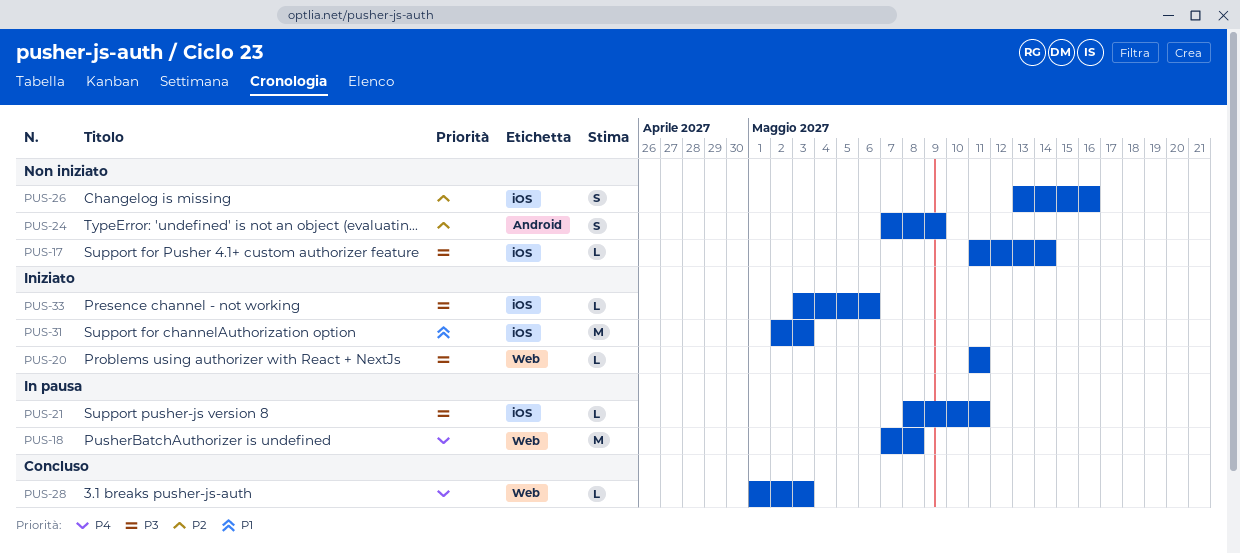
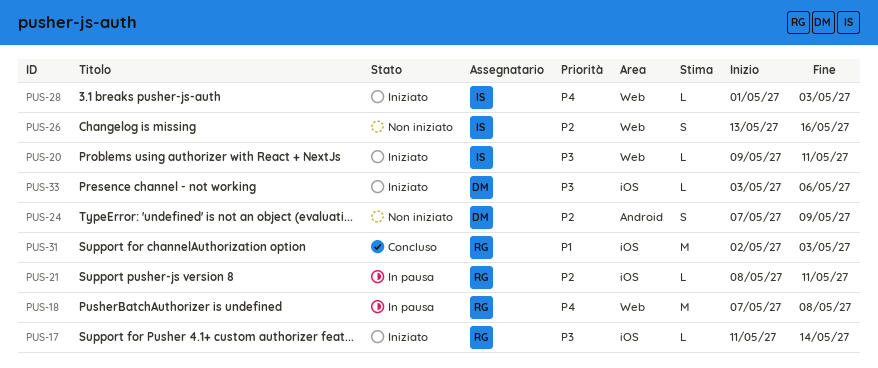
PUS-17, status: Non iniziato -> Iniziato
PUS-20, start: May 11 -> May 9
PUS-21, priority: P3 -> P2
PUS-26, label: iOS -> Web
PUS-28, status: Concluso -> Iniziato
PUS-31, status: Iniziato -> Concluso

